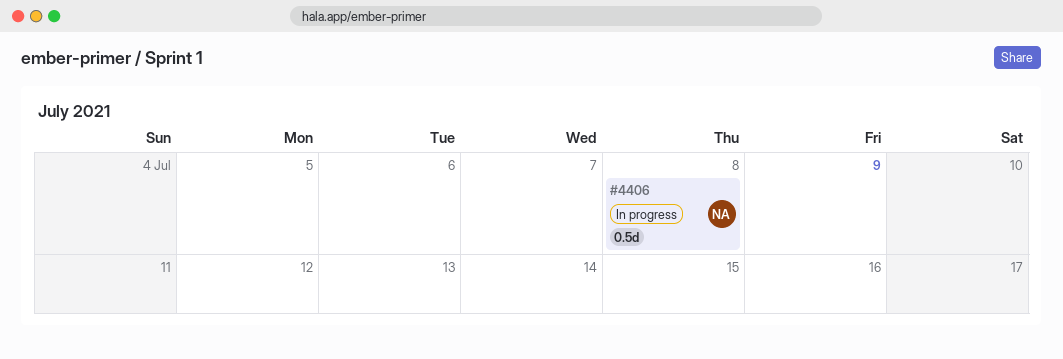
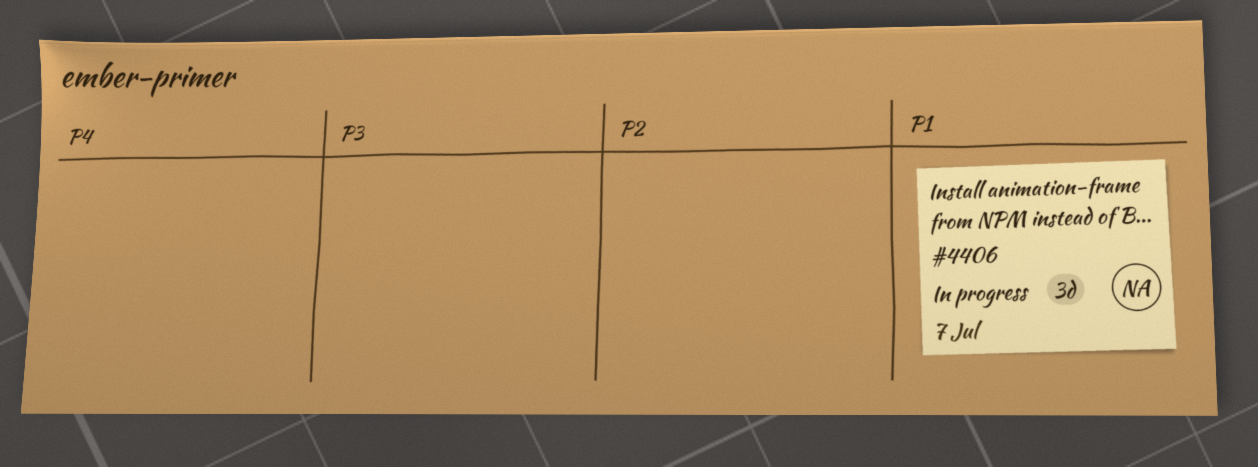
#4406, estimate: 0.5d -> 3d
#4406, due: Jul 8 -> Jul 7

